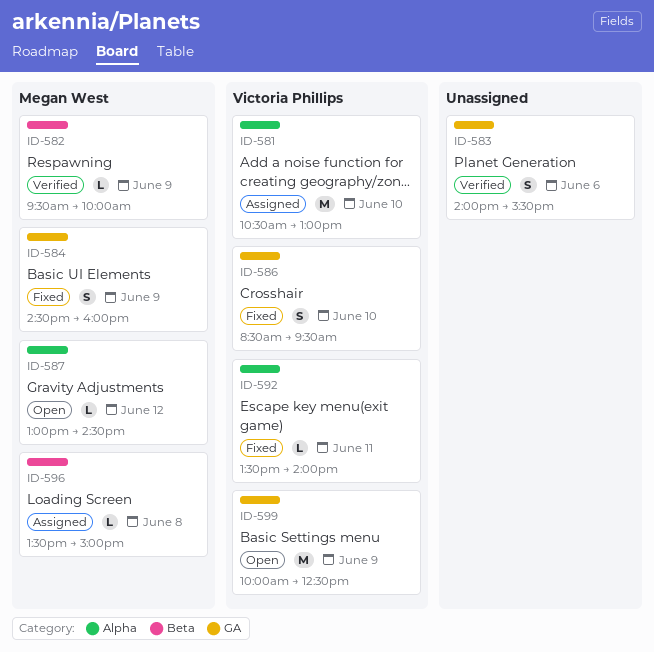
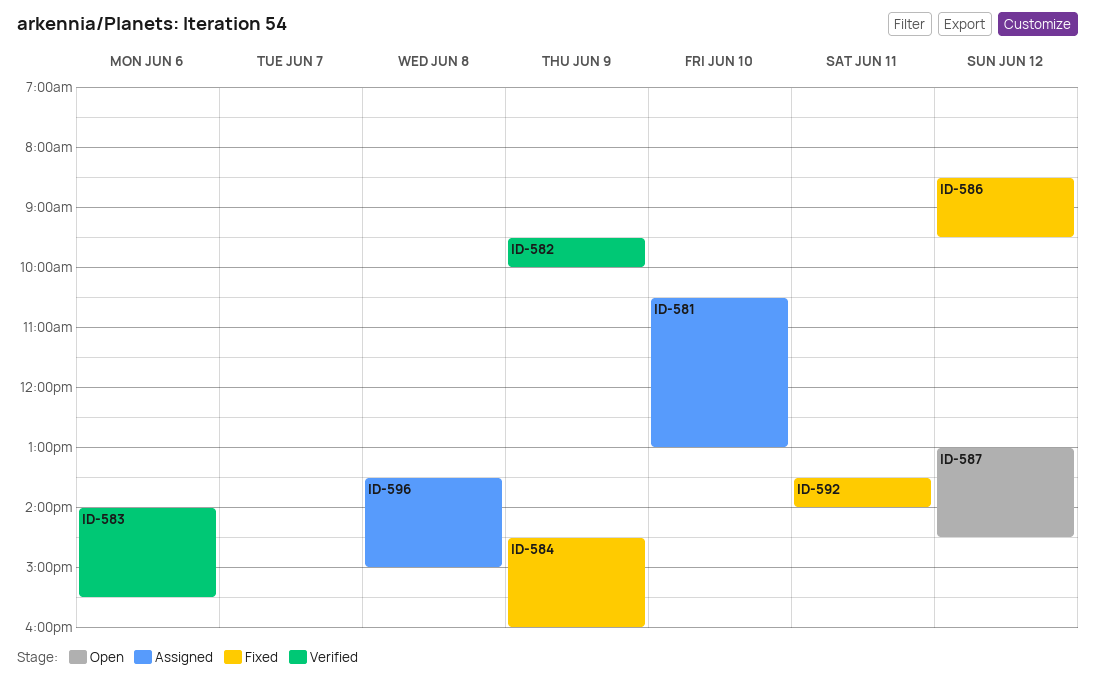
ID-586, day: Jun 10 -> Jun 12
ID-599: present -> none

